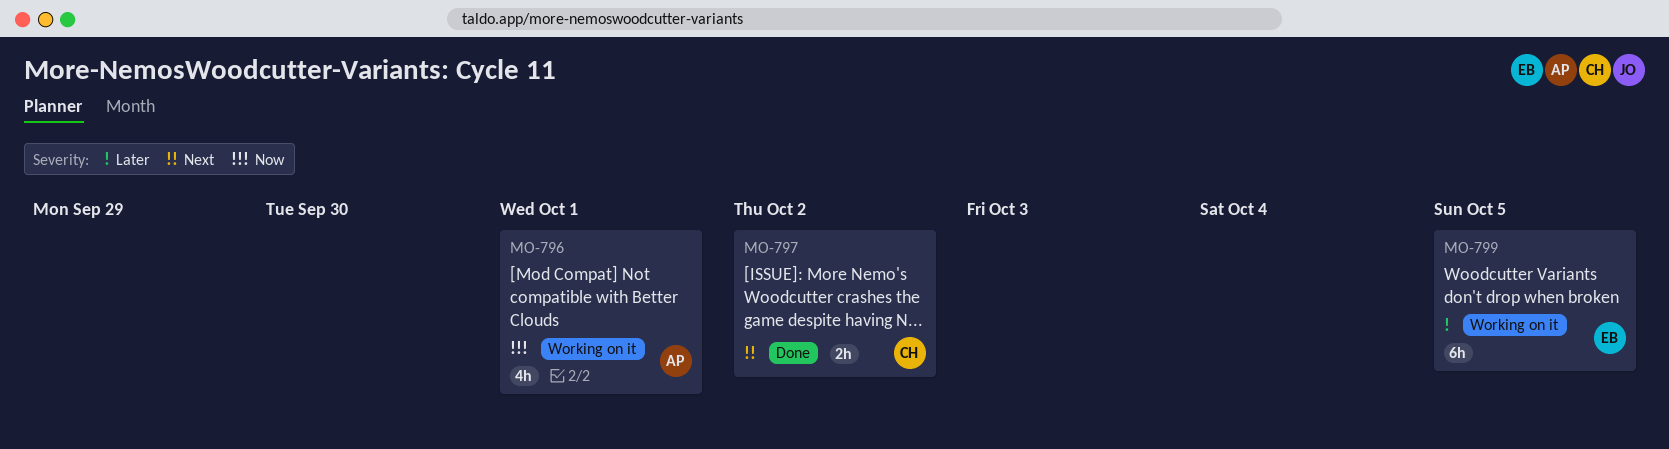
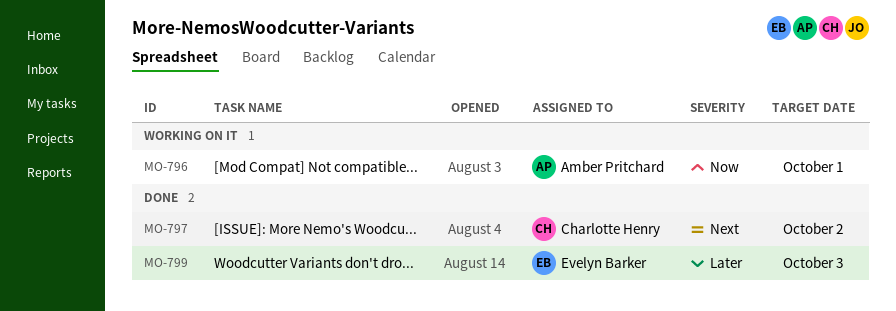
MO-799, status: Working on it -> Done
MO-799, due: Oct 5 -> Oct 3

